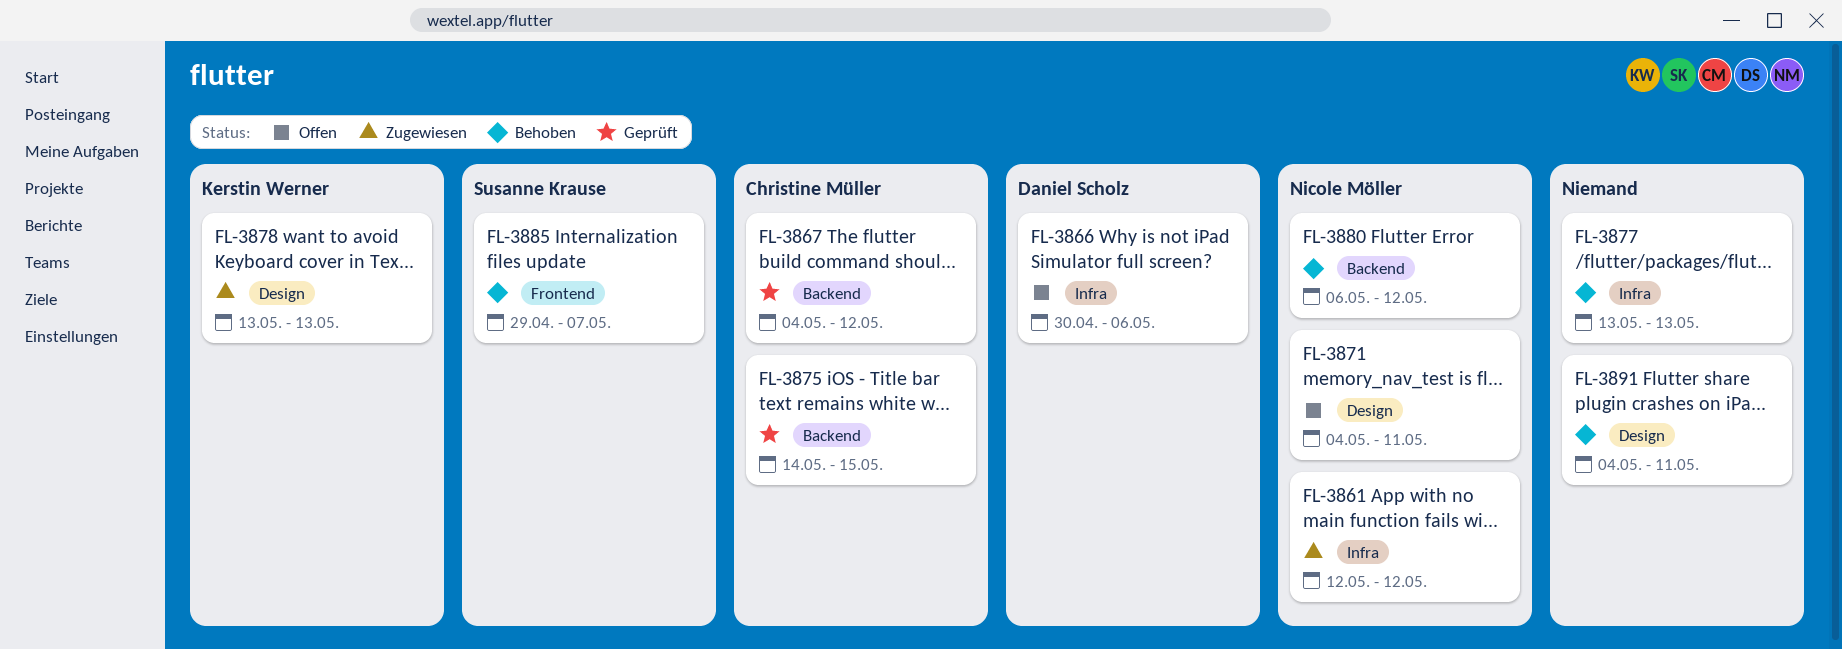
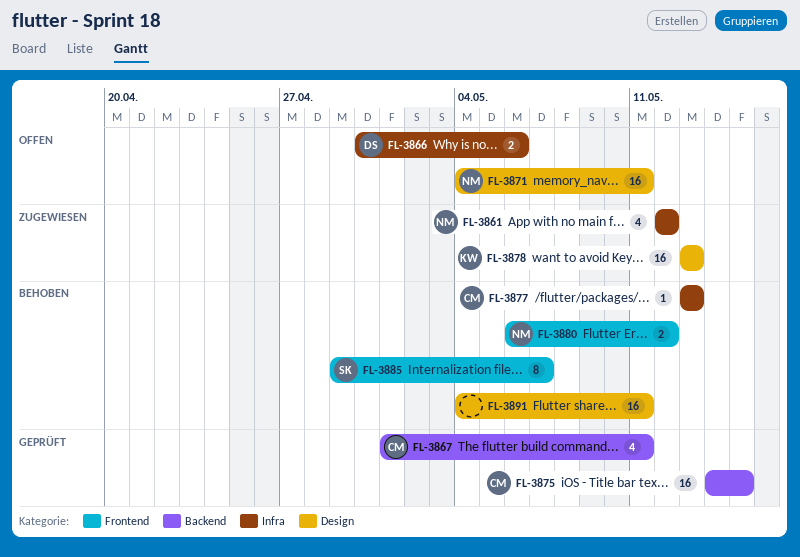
FL-3867, start: May 4 -> May 1
FL-3867, due: May 12 -> May 11
FL-3877, owner: none -> Christine Müller
FL-3880, label: Backend -> Frontend

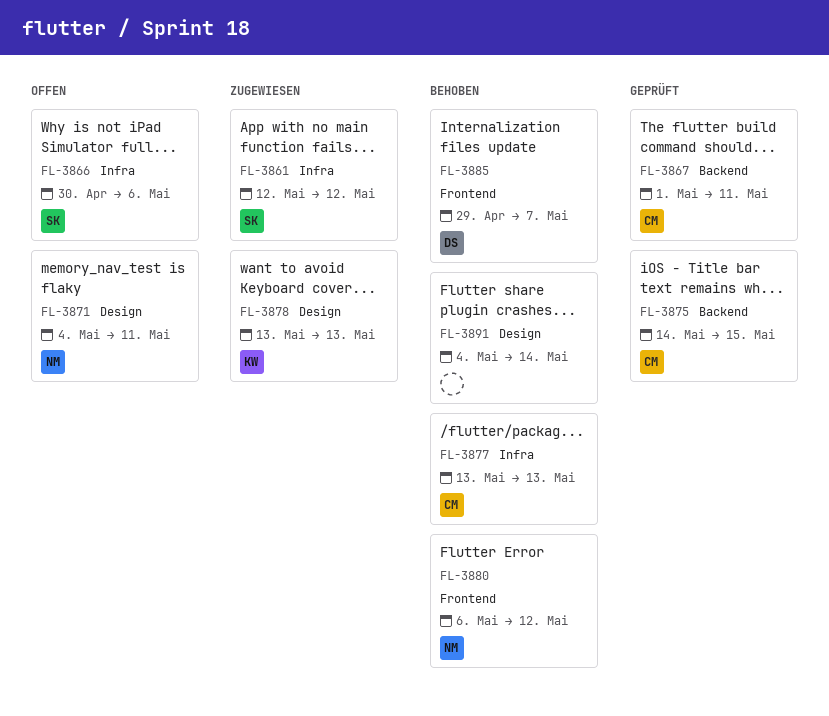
FL-3861, owner: NM -> SK
FL-3866, owner: DS -> SK
FL-3885, owner: SK -> DS
FL-3891, due: May 11 -> May 14

